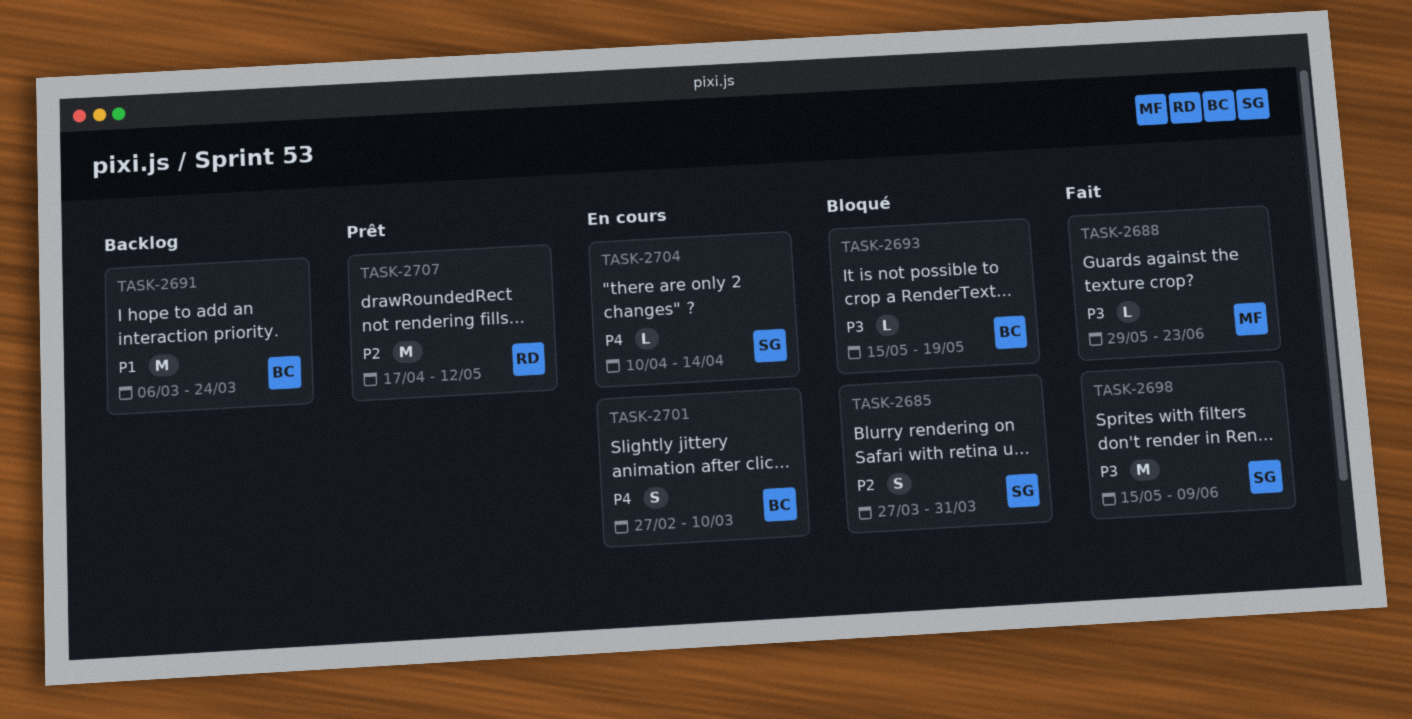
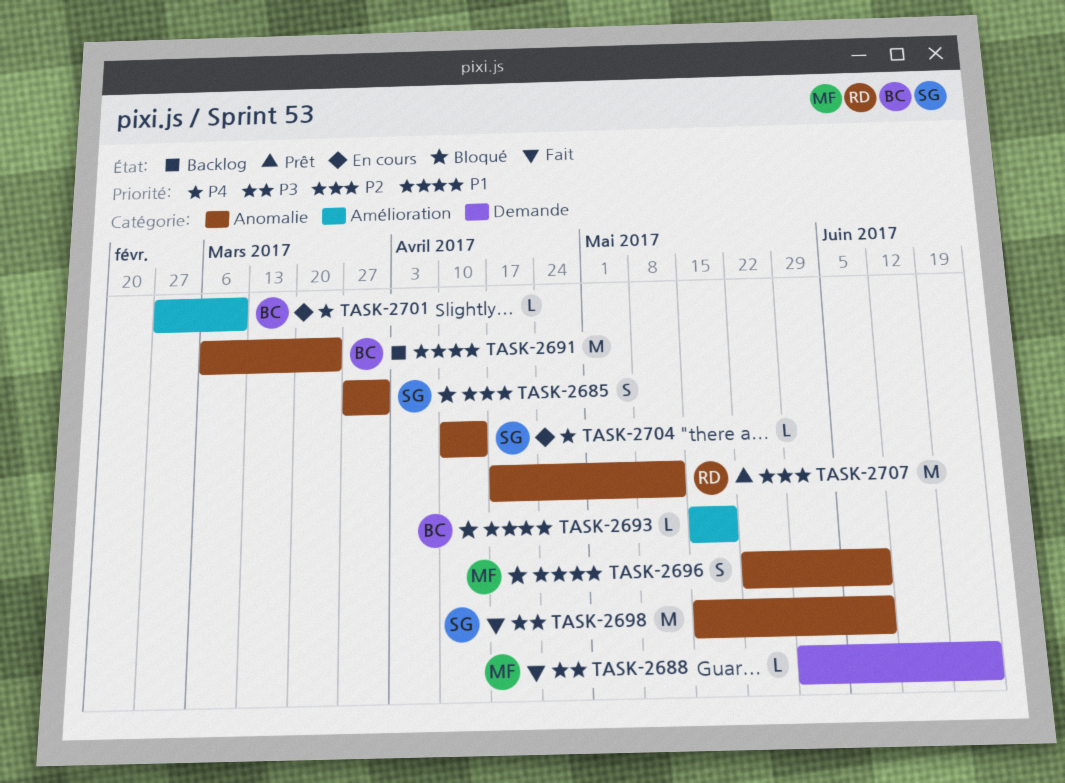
TASK-2693, priority: P3 -> P1
TASK-2696: none -> present
TASK-2701, estimate: S -> L

